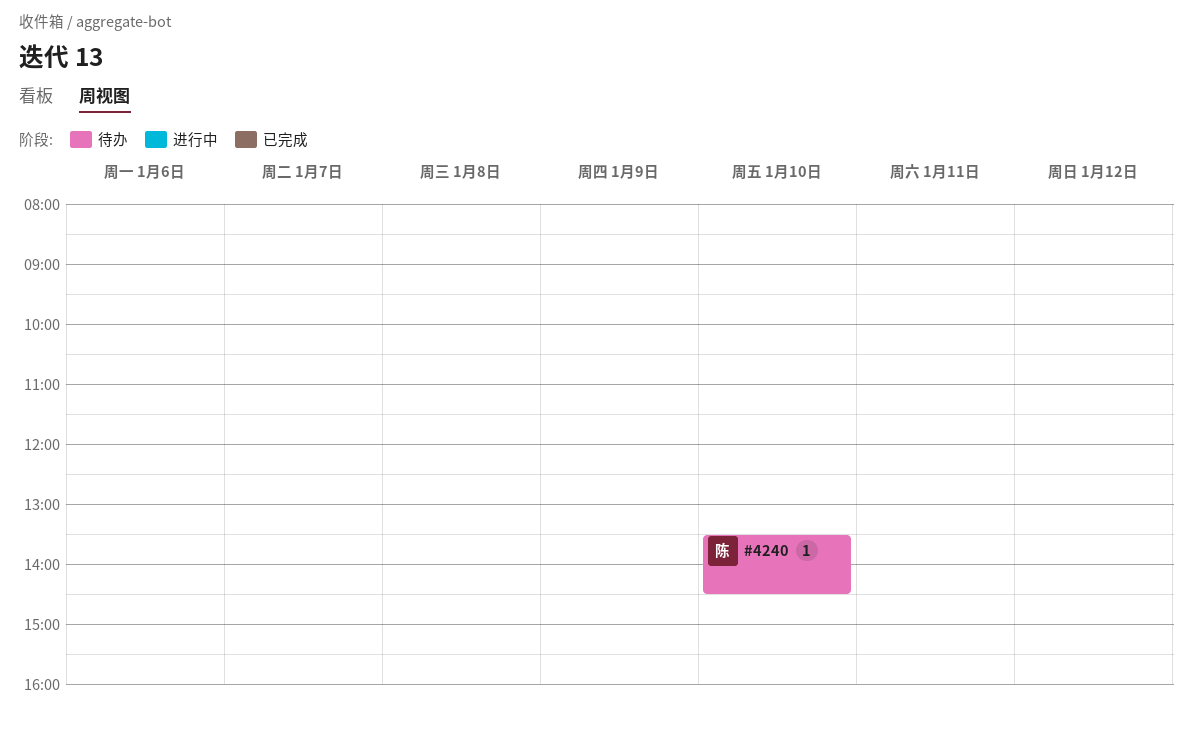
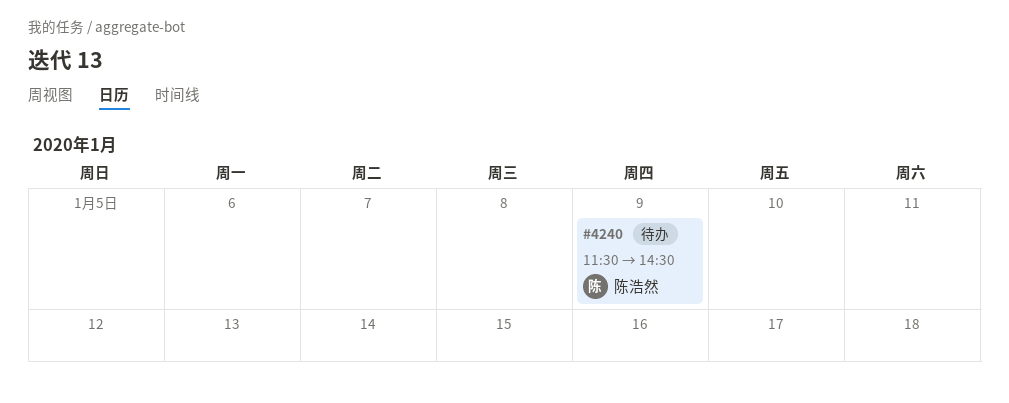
#4240, day: Jan 10 -> Jan 9
#4240, begins: 13:30 -> 11:30

